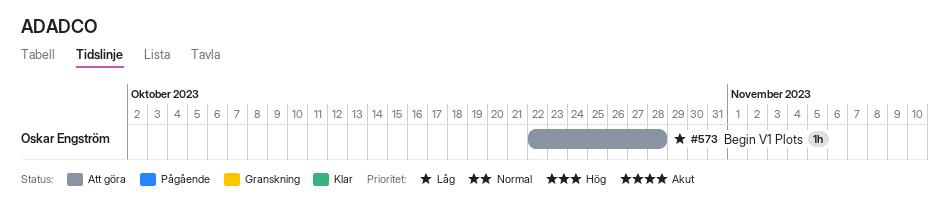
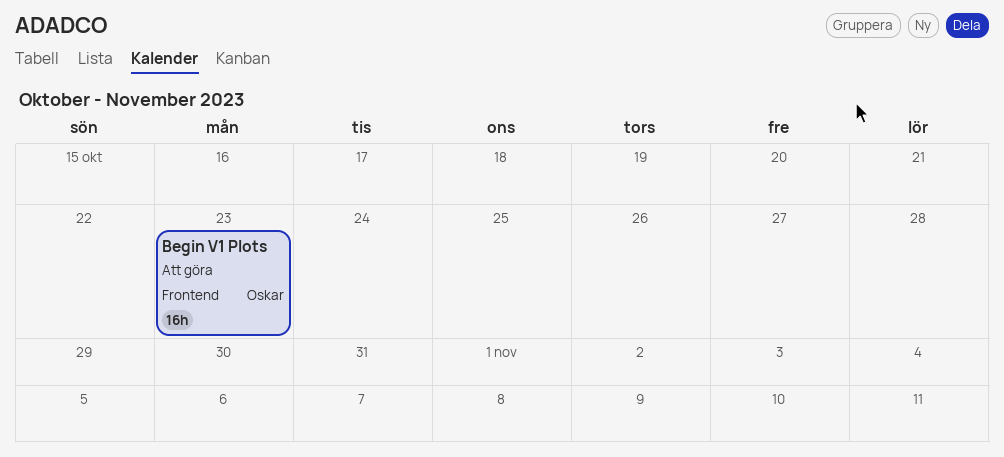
Begin V1 Plots, estimate: 1h -> 16h
Begin V1 Plots, due: Oct 28 -> Oct 23

